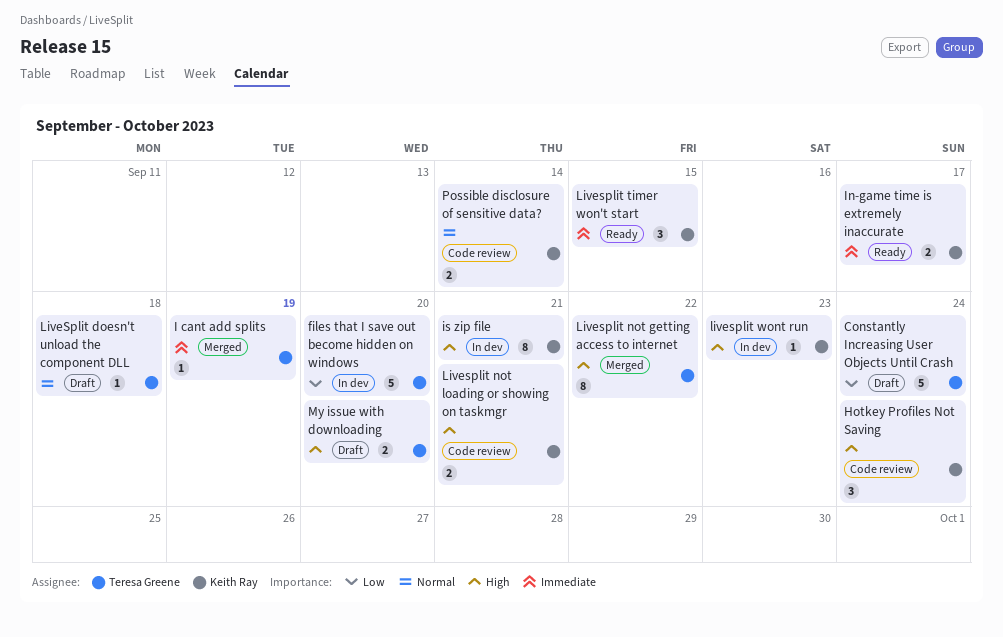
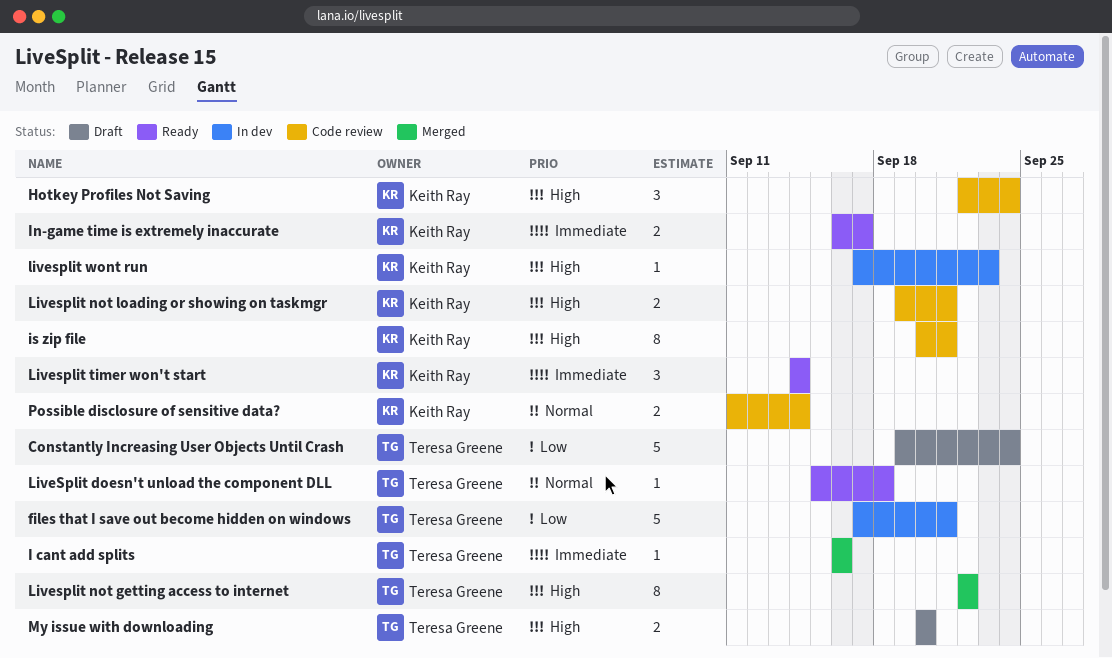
files that I save out become hidden on windows, due: Sep 20 -> Sep 21
I cant add splits, due: Sep 19 -> Sep 16
is zip file, status: In dev -> Code review
LiveSplit doesn't unload the component DLL, status: Draft -> Ready
Livesplit timer won't start, due: Sep 15 -> Sep 14

